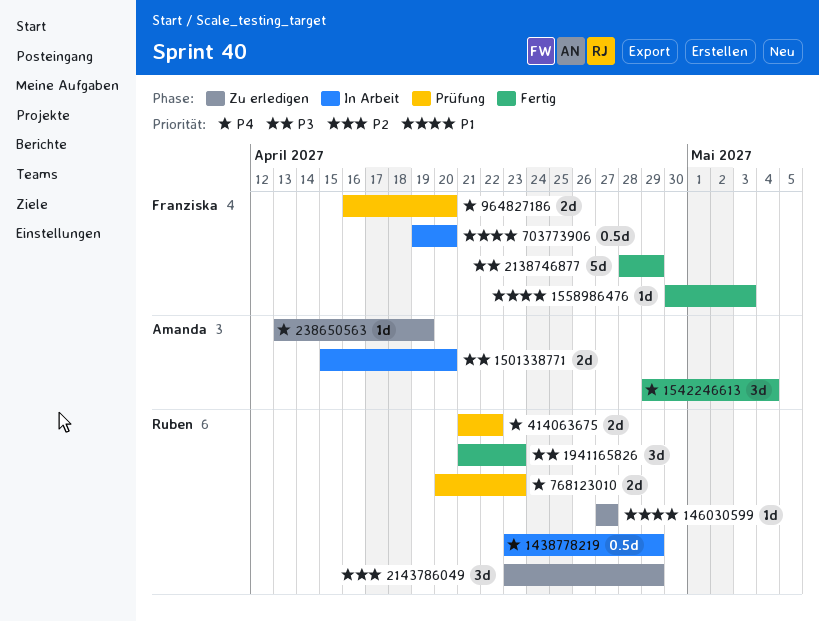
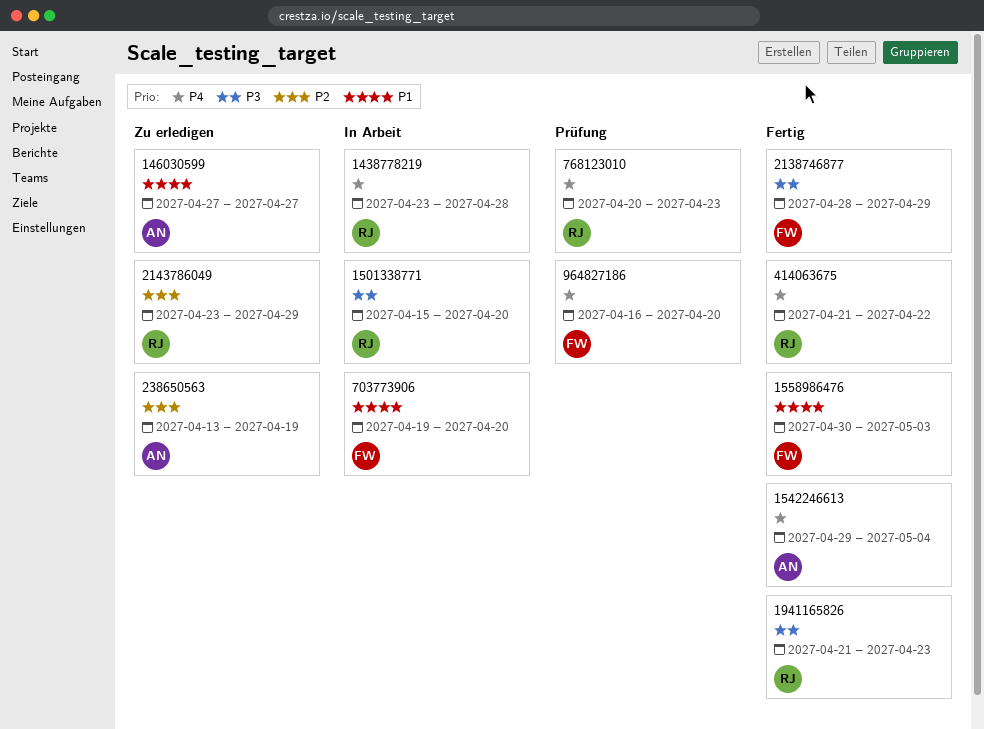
1438778219, due: Apr 29 -> Apr 28
146030599, owner: Ruben -> Amanda
1501338771, owner: Amanda -> Ruben
238650563, priority: P4 -> P2
414063675, status: Prüfung -> Fertig

